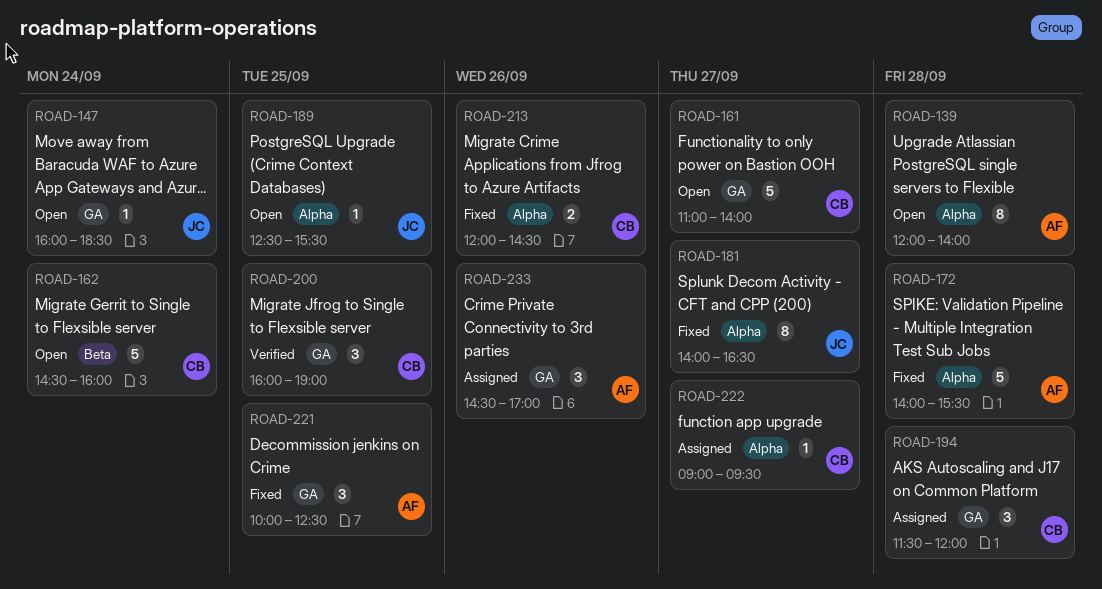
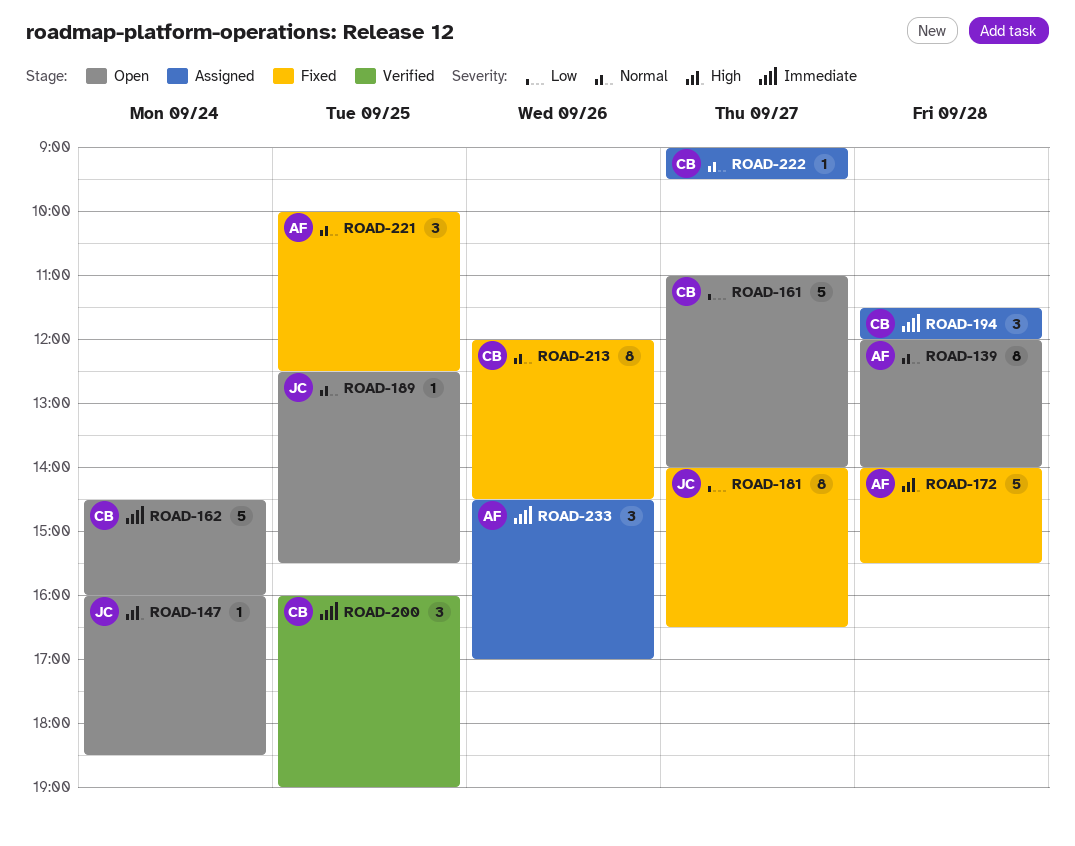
ROAD-213, estimate: 2 -> 8

